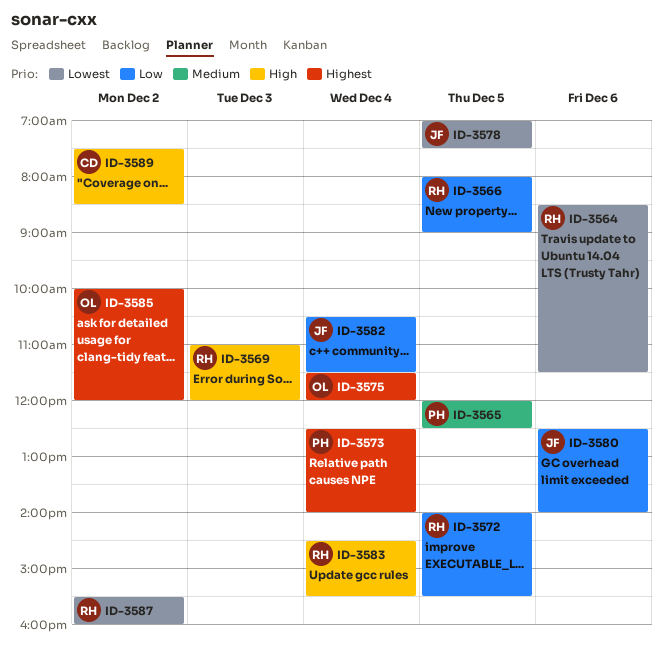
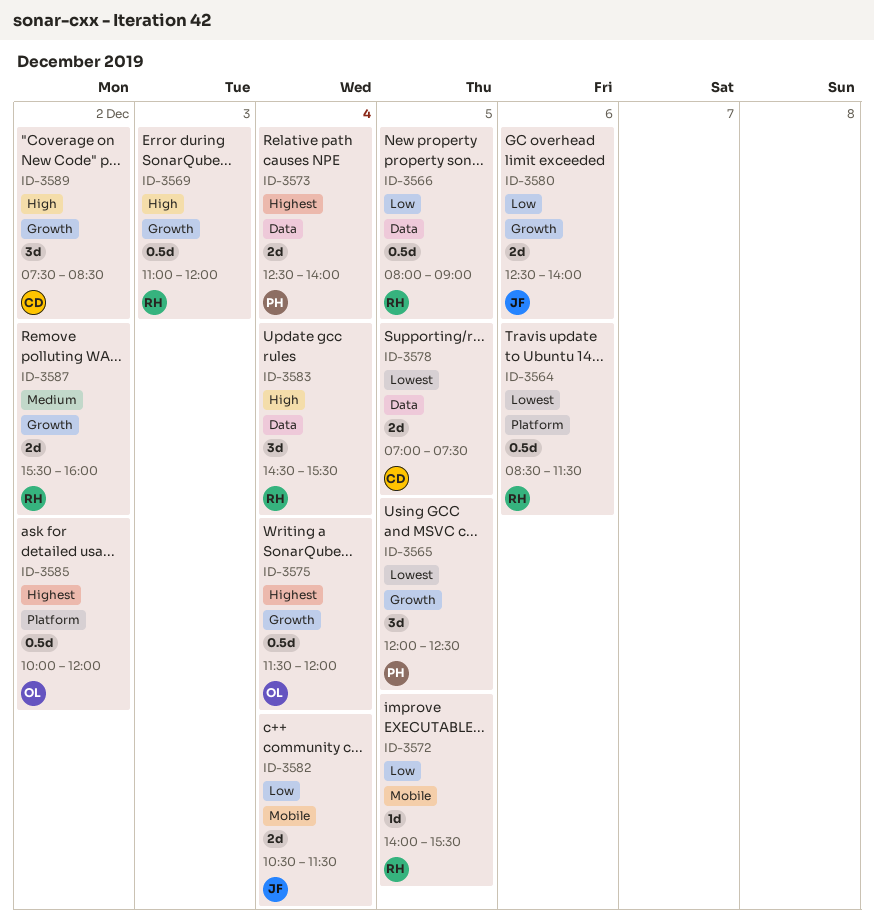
ID-3565, priority: Medium -> Lowest
ID-3578, owner: JF -> CD
ID-3587, priority: Lowest -> Medium

